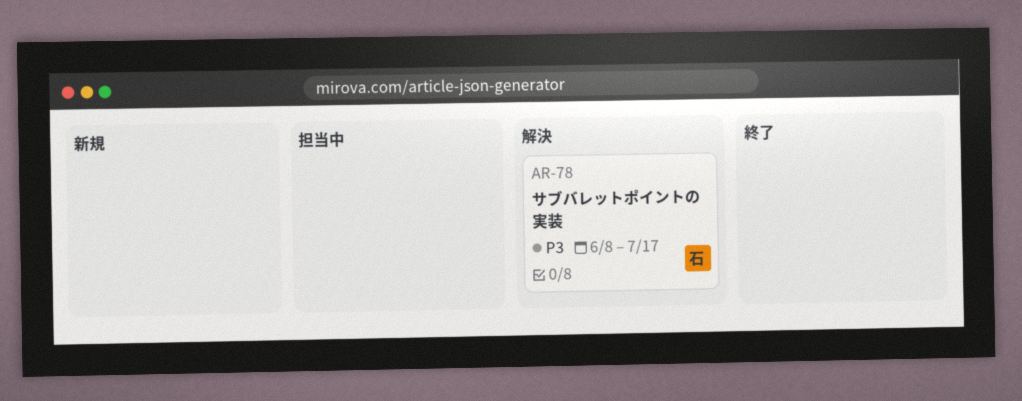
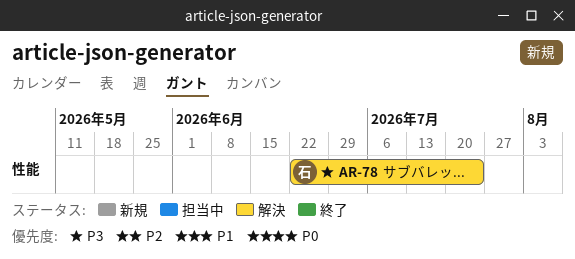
AR-78, start: Jun 8 -> Jun 22
AR-78, due: Jul 17 -> Jul 24

